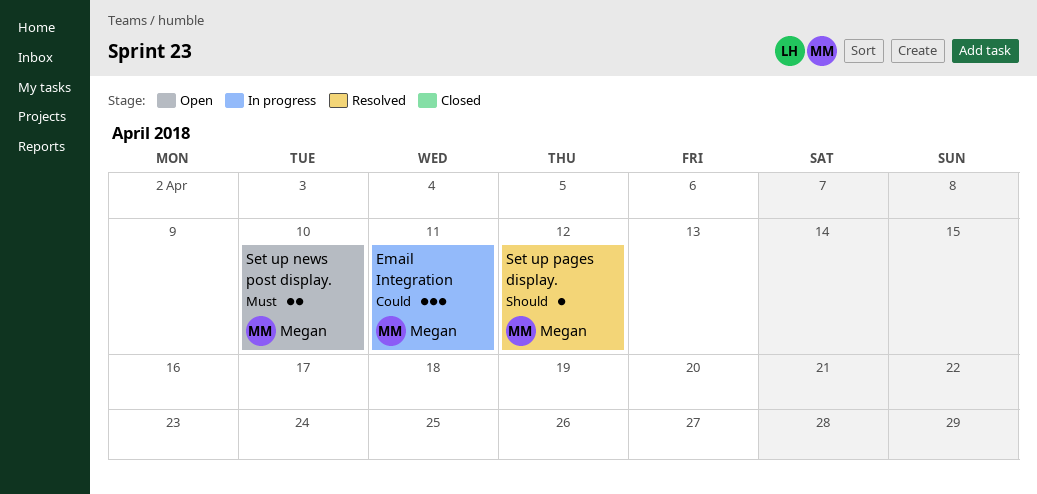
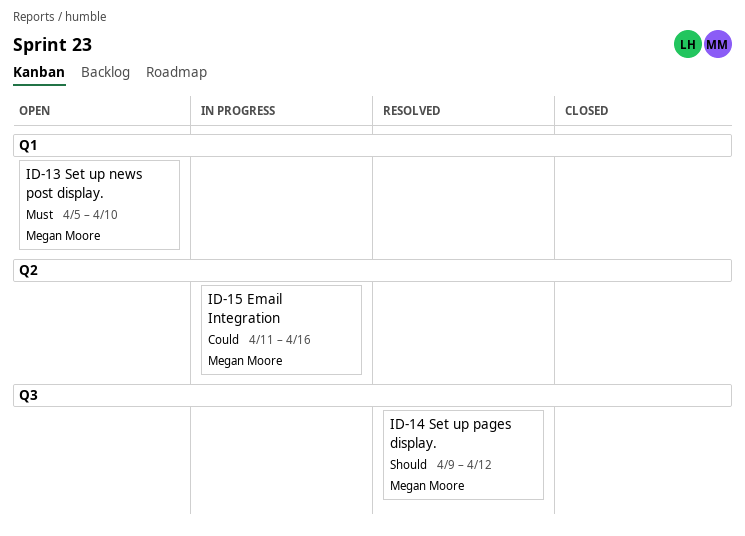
Email Integration, due: Apr 11 -> Apr 16

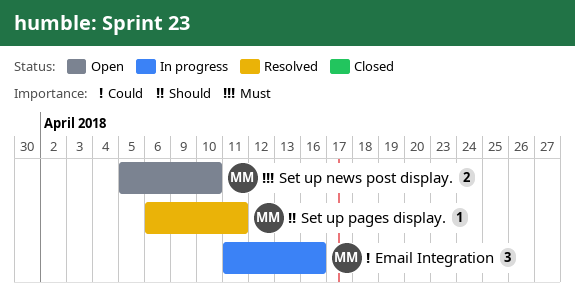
Set up pages display., start: Apr 9 -> Apr 6
Set up pages display., due: Apr 12 -> Apr 11

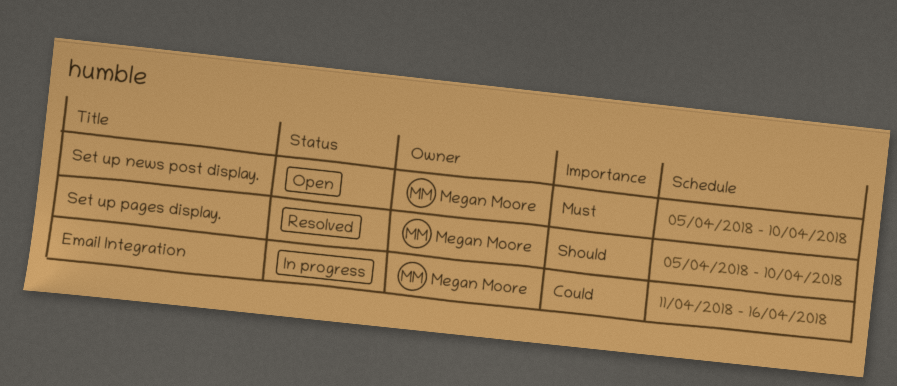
Set up pages display., start: Apr 6 -> Apr 5
Set up pages display., due: Apr 11 -> Apr 10

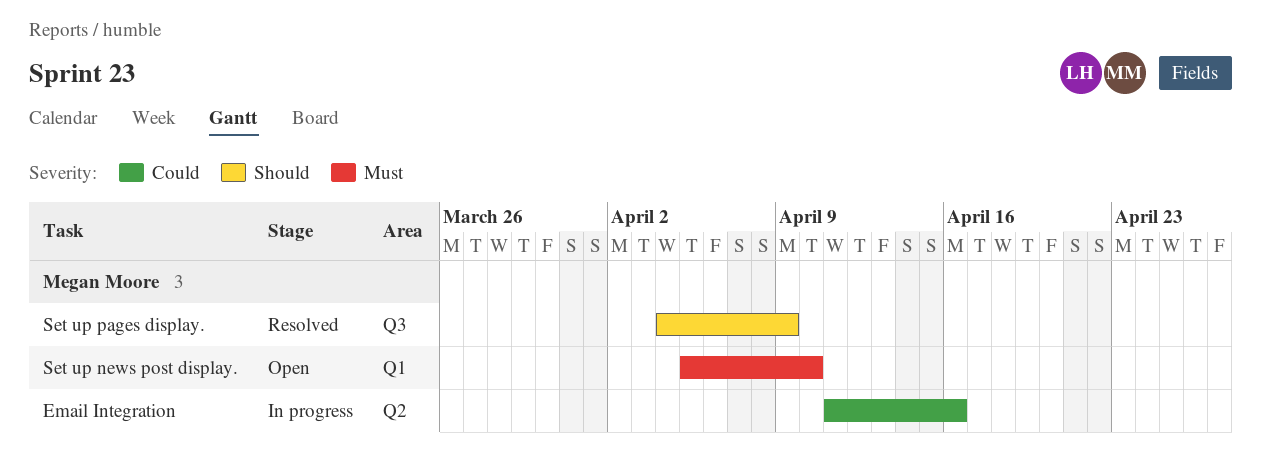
Set up pages display., start: Apr 5 -> Apr 4
Set up pages display., due: Apr 10 -> Apr 9

